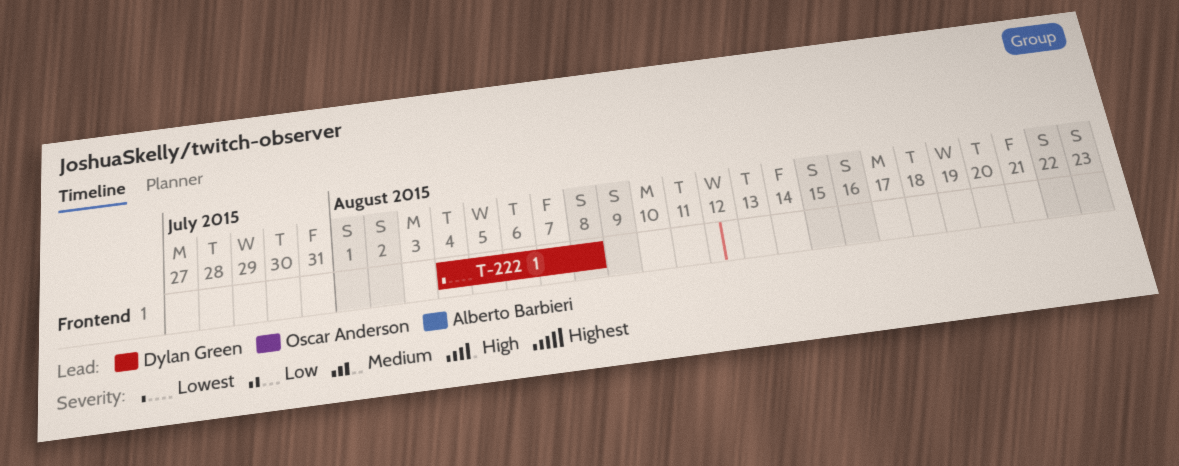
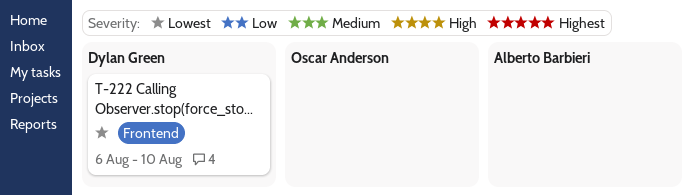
T-222, start: Aug 4 -> Aug 6
T-222, due: Aug 8 -> Aug 10

